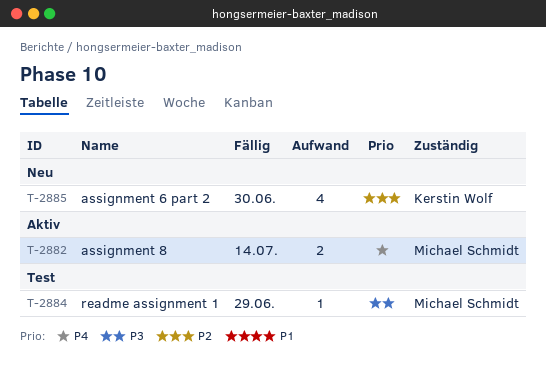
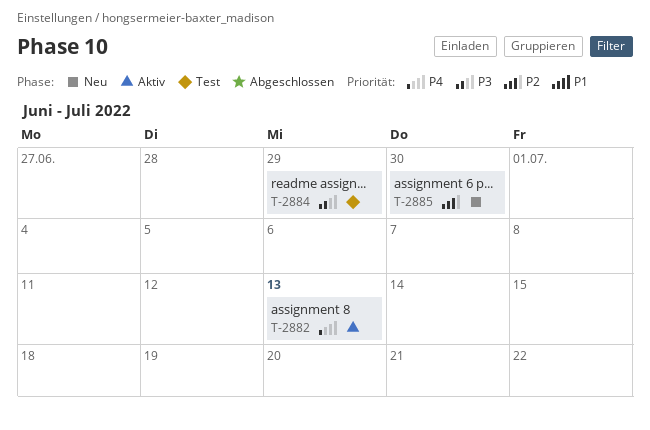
T-2882, due: Jul 14 -> Jul 13

